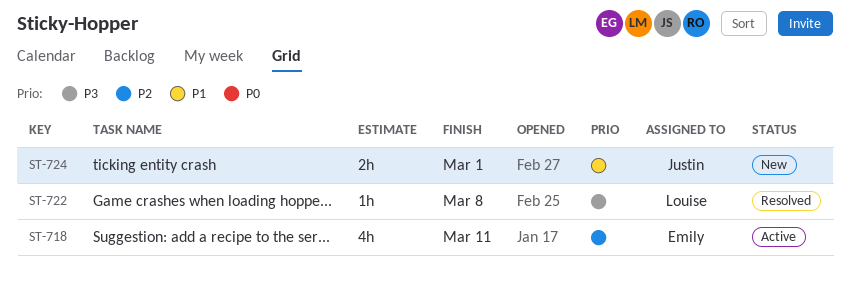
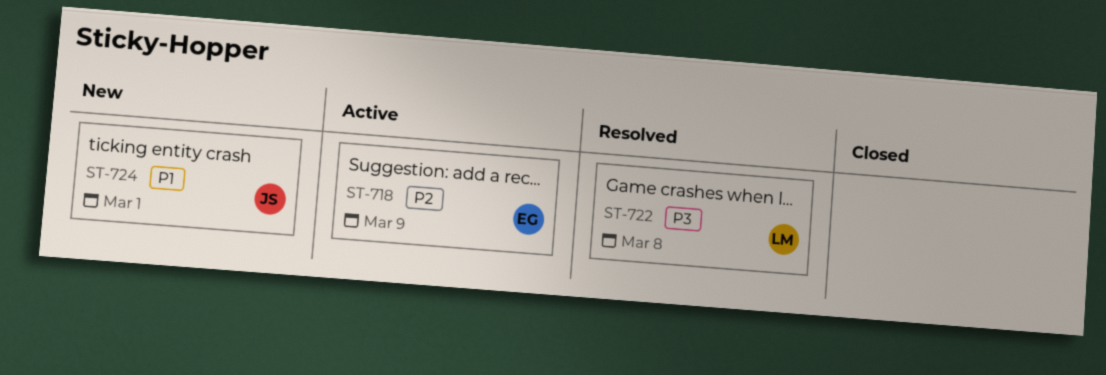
ST-718, due: Mar 11 -> Mar 9

